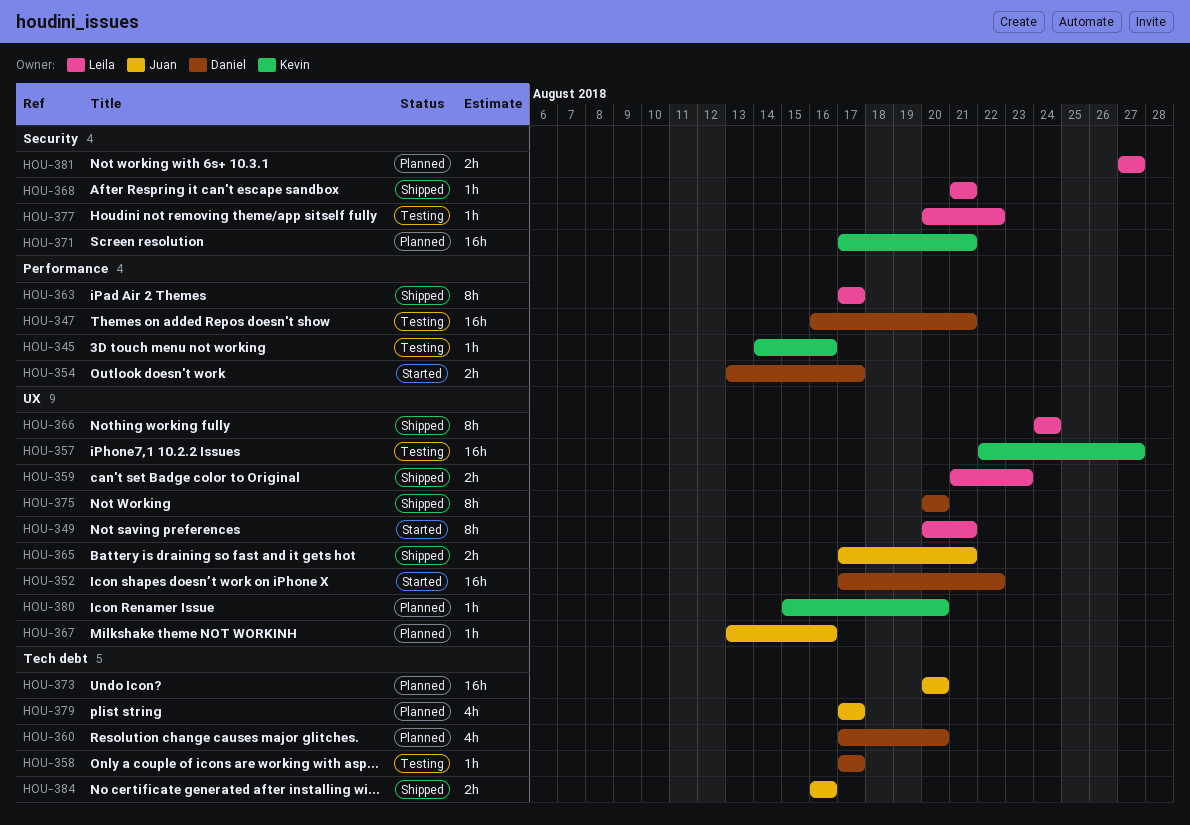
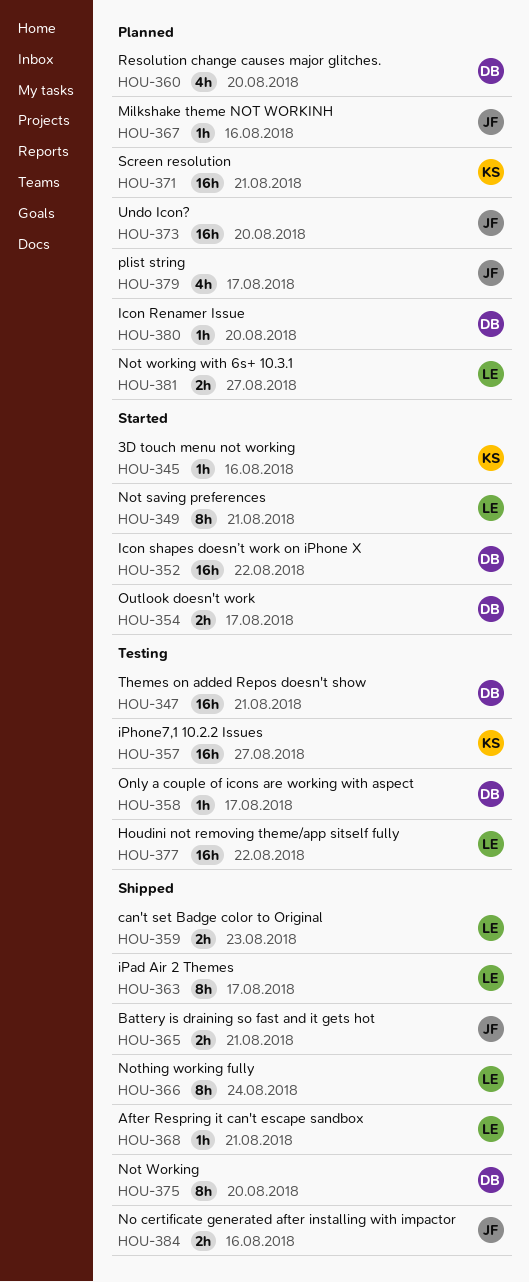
HOU-345, status: Testing -> Started
HOU-377, estimate: 1h -> 16h
HOU-380, owner: Kevin -> Daniel

